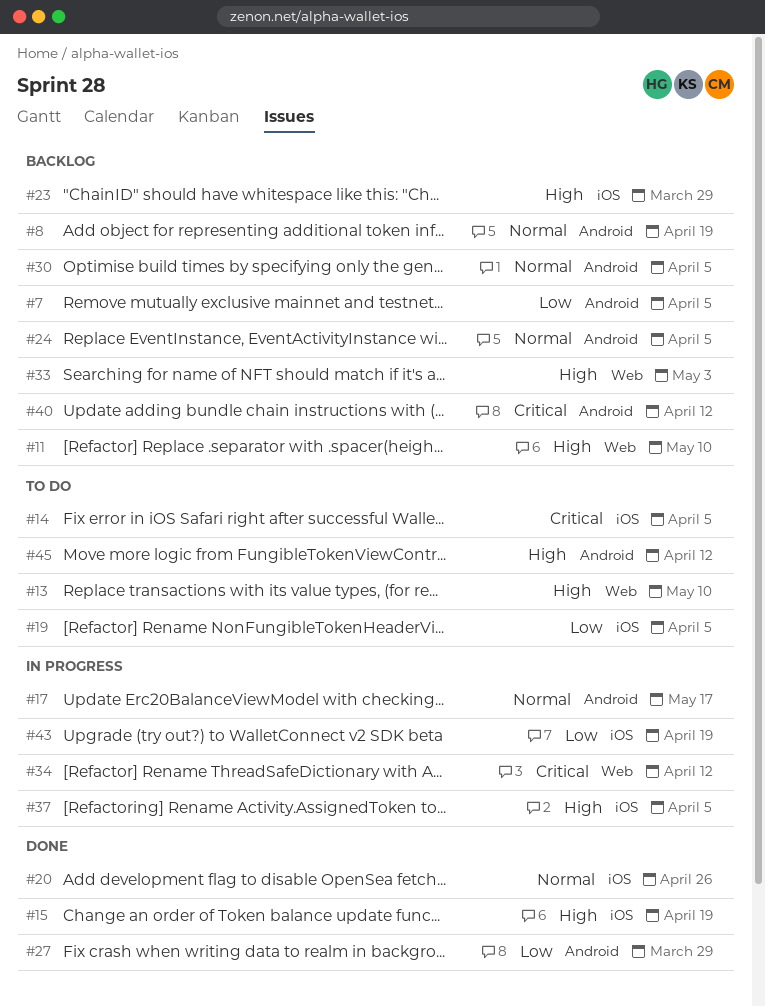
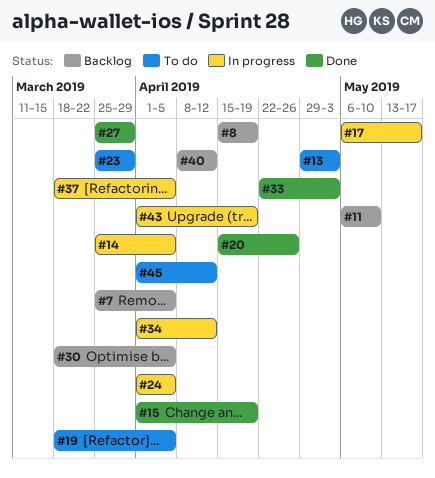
#13, due: May 10 -> May 3
#14, status: To do -> In progress
#23, status: Backlog -> To do
#24, status: Backlog -> In progress
#33, status: Backlog -> Done

